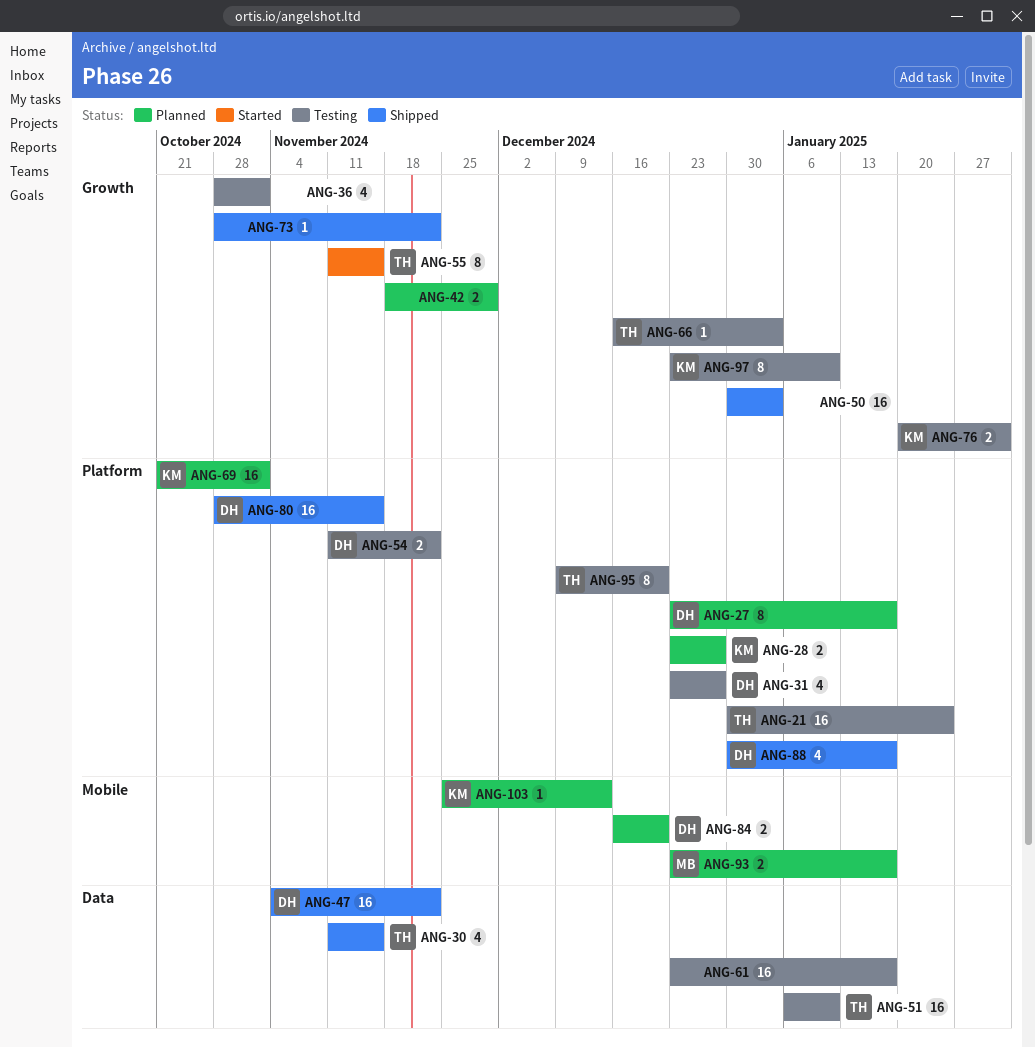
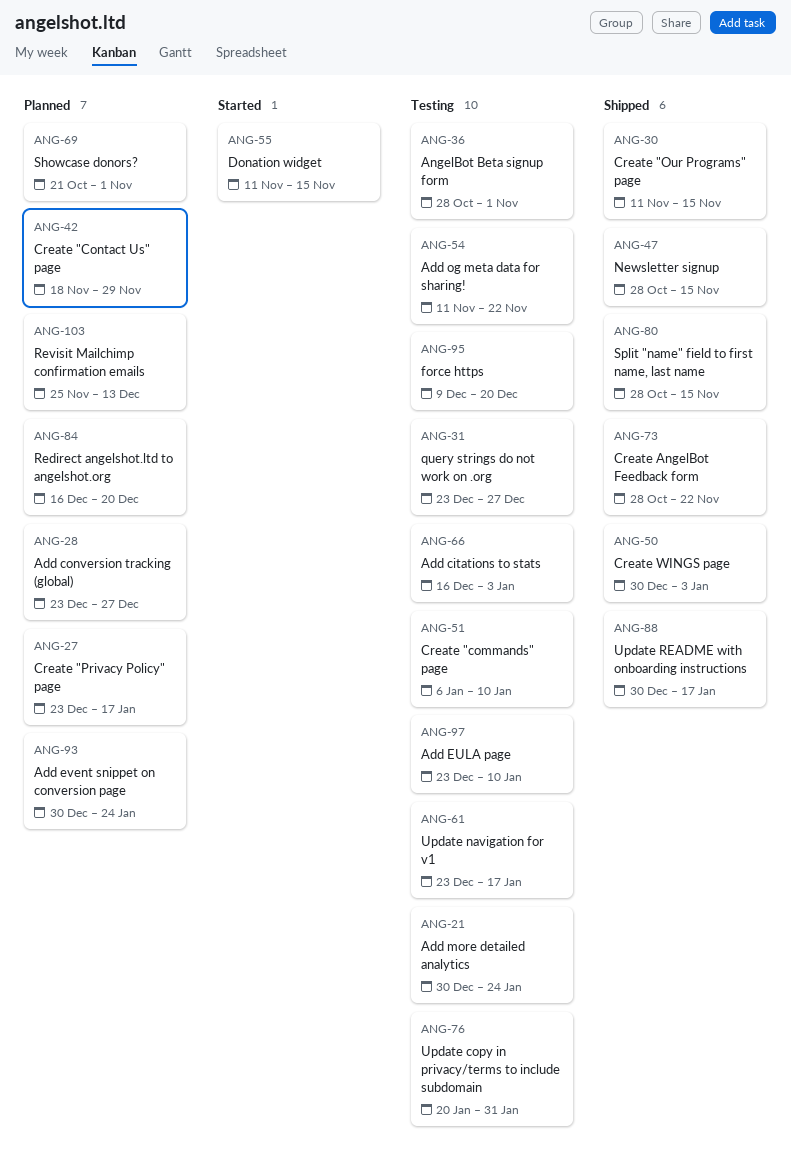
ANG-47, start: Nov 4 -> Oct 28
ANG-47, due: Nov 22 -> Nov 15
ANG-93, start: Dec 23 -> Dec 30
ANG-93, due: Jan 17 -> Jan 24

